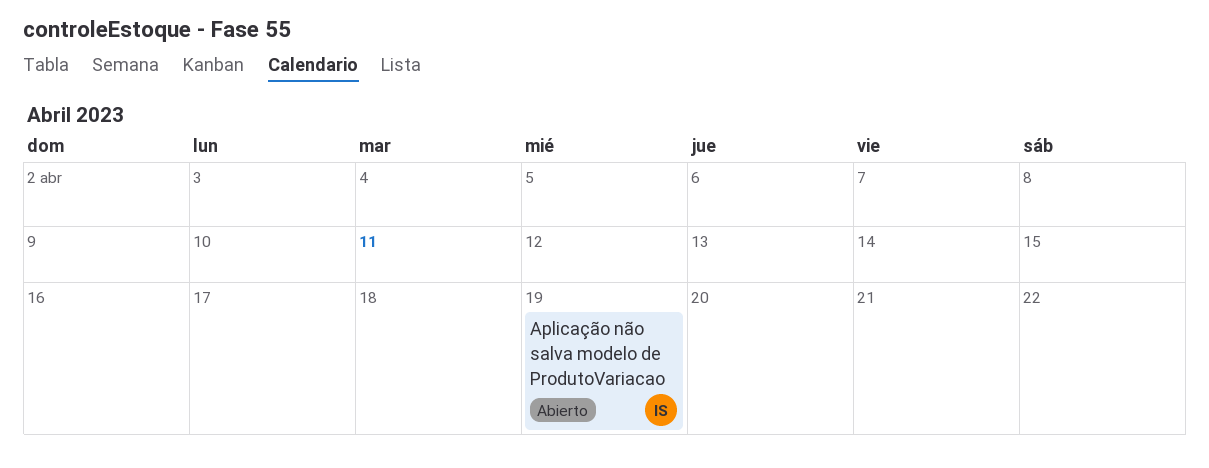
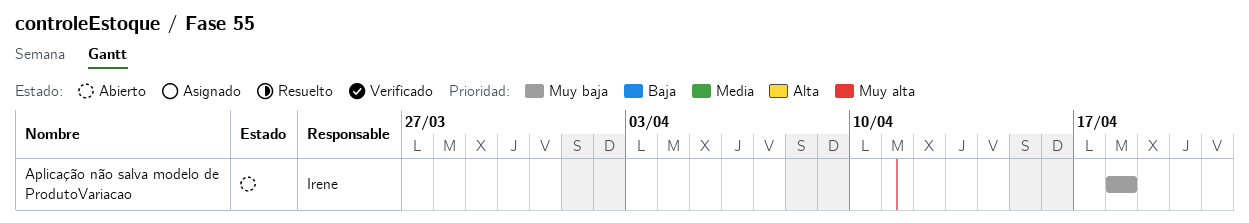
Aplicação não salva modelo de ProdutoVariacao, due: Apr 19 -> Apr 18

